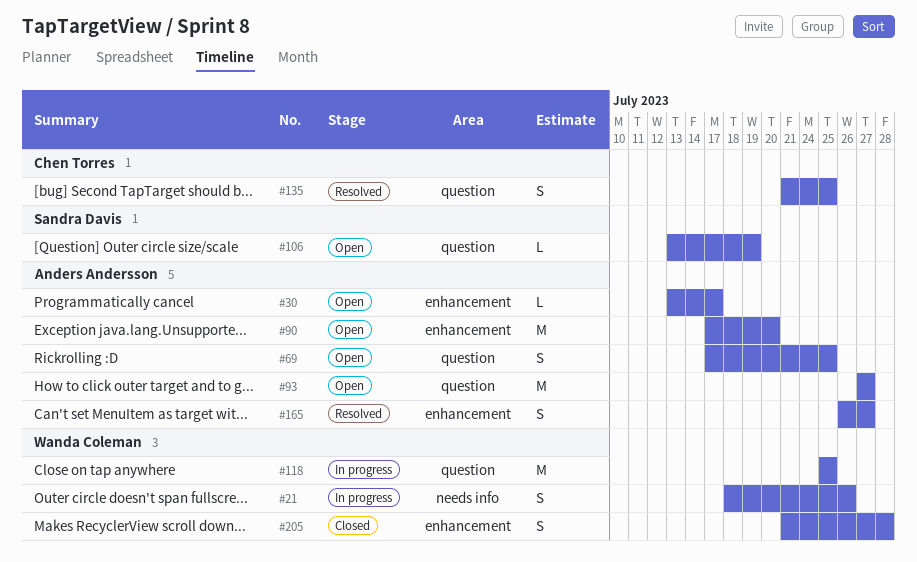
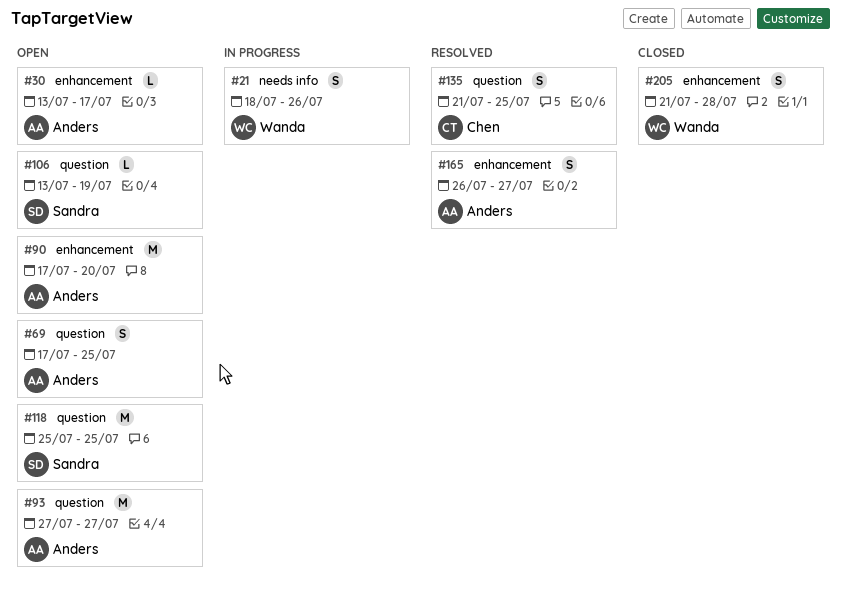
#118, status: In progress -> Open
#118, owner: Wanda Coleman -> Sandra Davis

